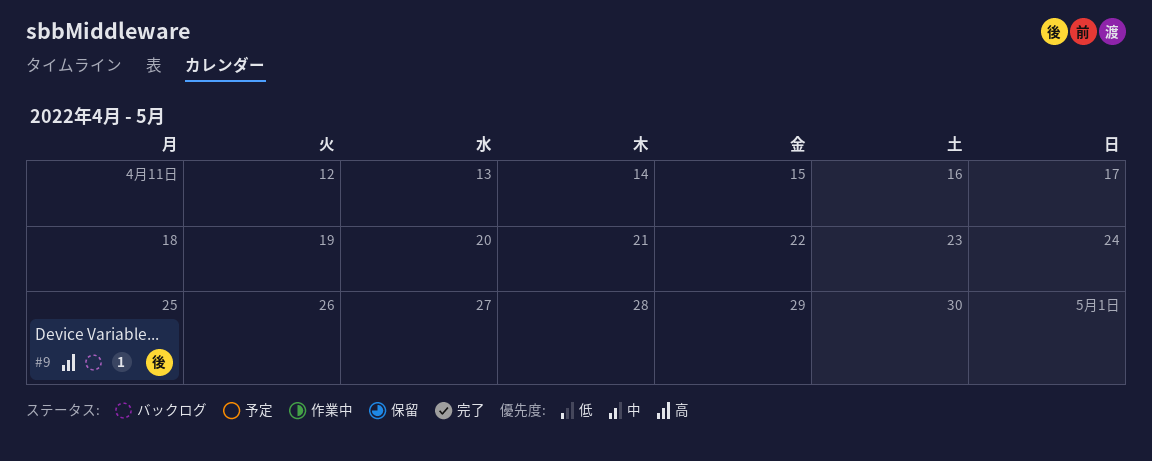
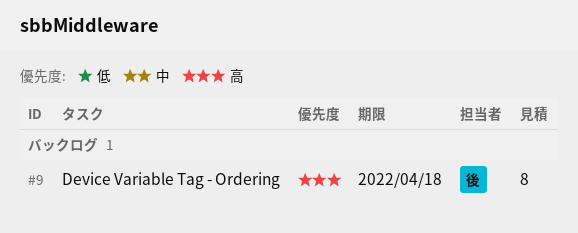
#9, estimate: 1 -> 8
#9, due: Apr 25 -> Apr 18

